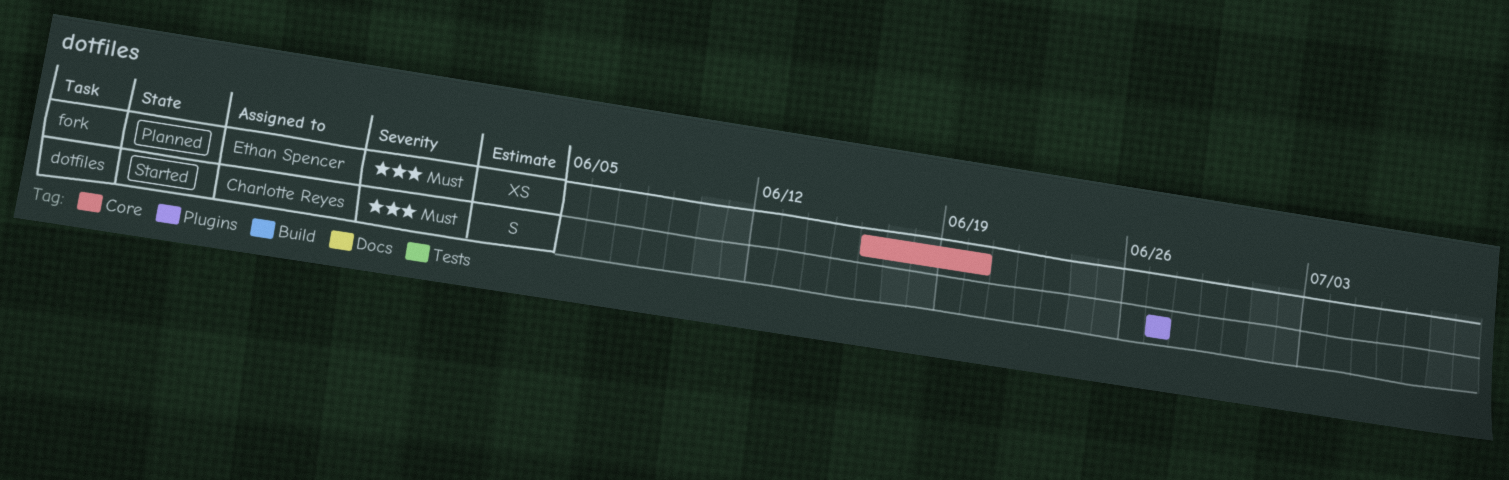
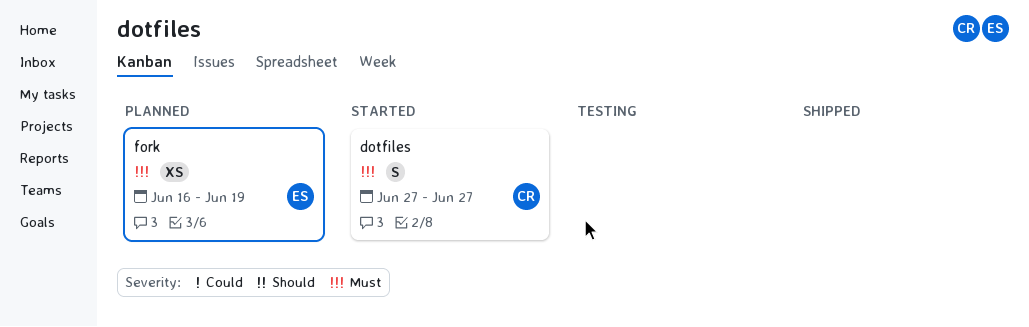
fork, due: Jun 20 -> Jun 19

